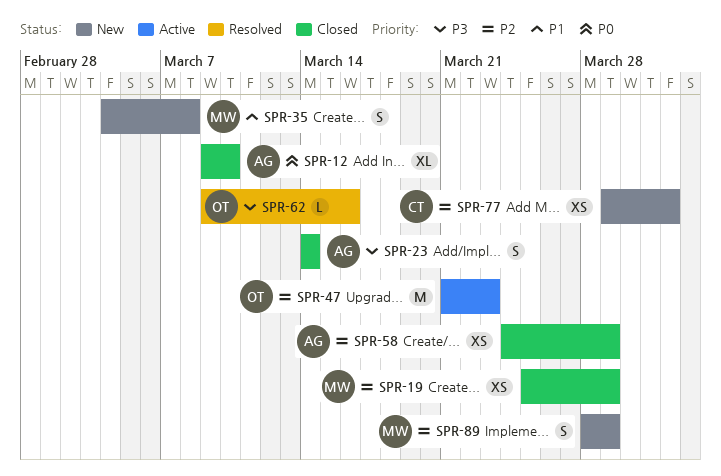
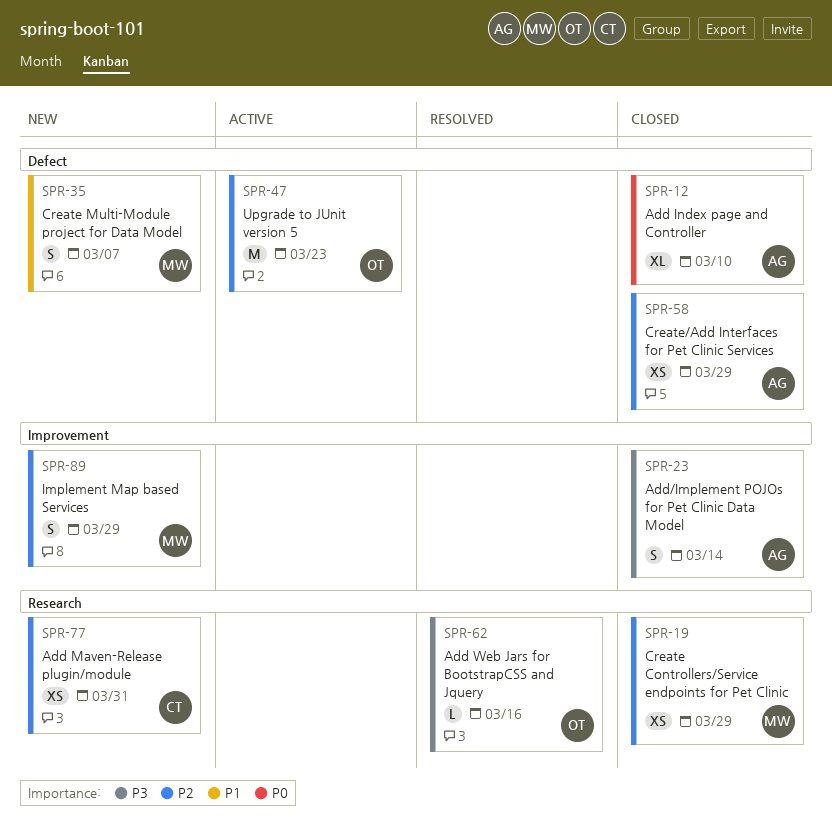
SPR-35, due: Mar 8 -> Mar 7
SPR-77, due: Apr 1 -> Mar 31

